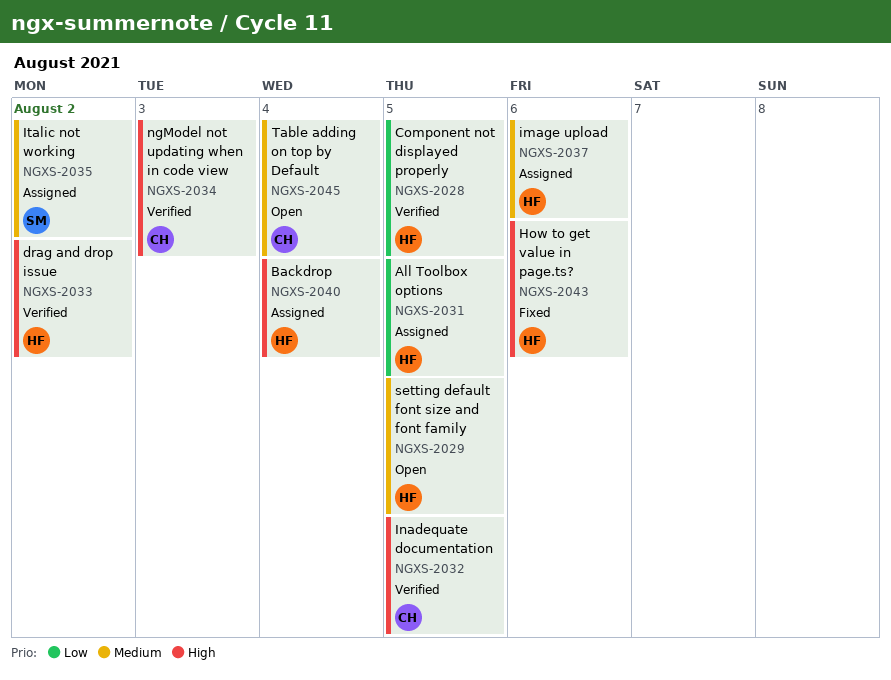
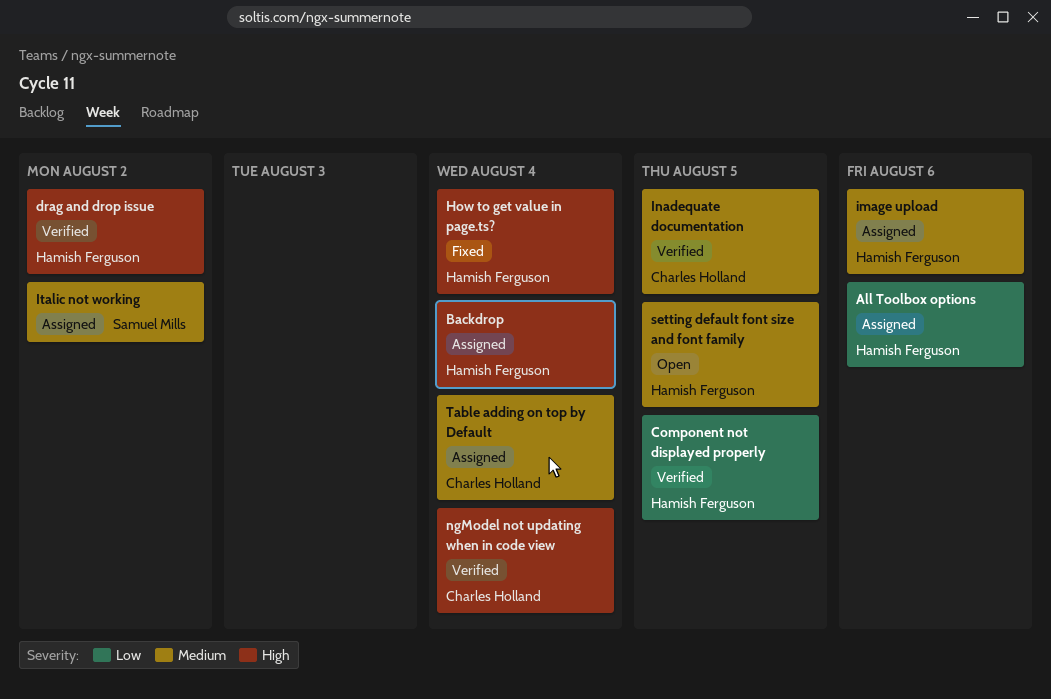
All Toolbox options, due: Aug 5 -> Aug 6
How to get value in page.ts?, due: Aug 6 -> Aug 4
Inadequate documentation, priority: High -> Medium
ngModel not updating when in code view, due: Aug 3 -> Aug 4
Table adding on top by Default, status: Open -> Assigned

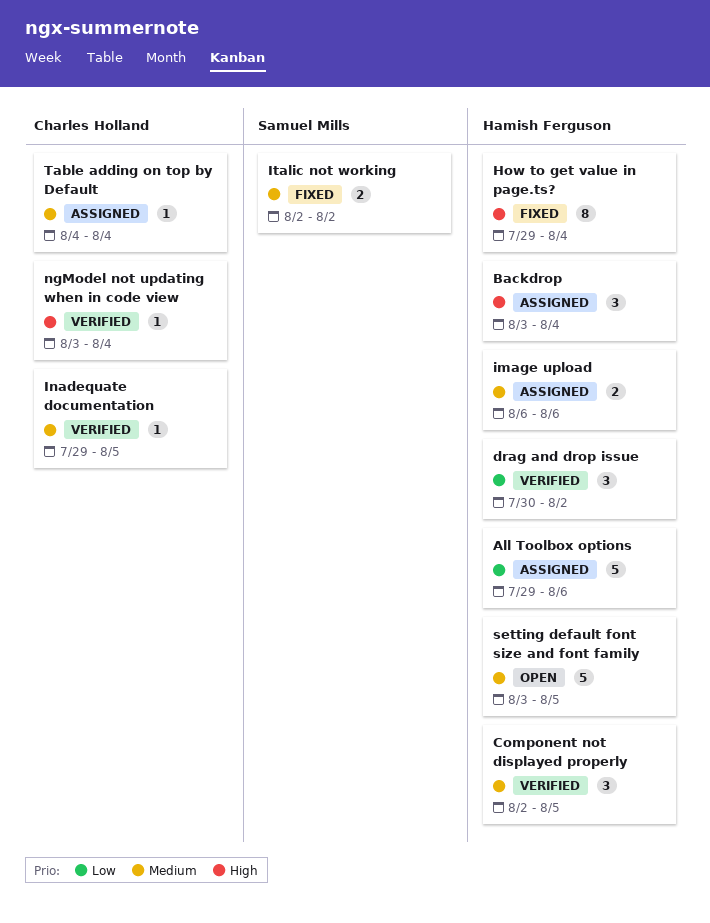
Component not displayed properly, priority: Low -> Medium
drag and drop issue, priority: High -> Low
Italic not working, status: Assigned -> Fixed

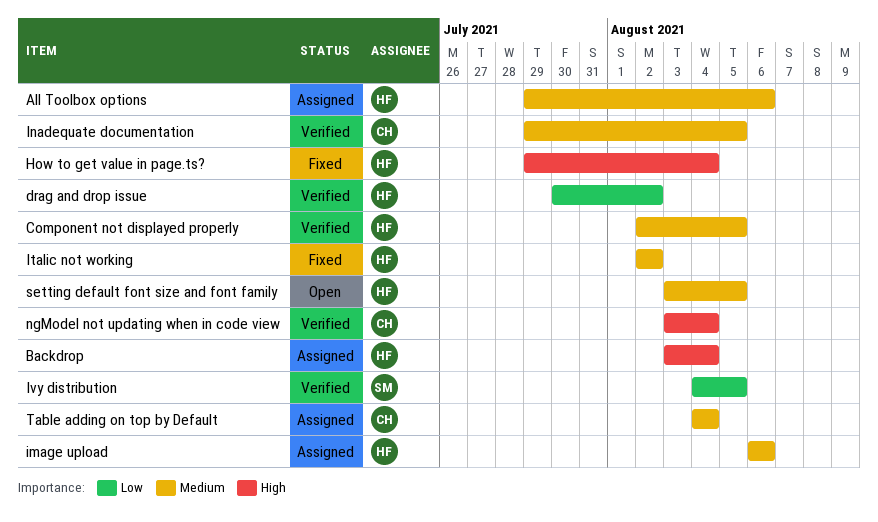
All Toolbox options, priority: Low -> Medium
Italic not working, owner: Samuel Mills -> Hamish Ferguson
Ivy distribution: none -> present

